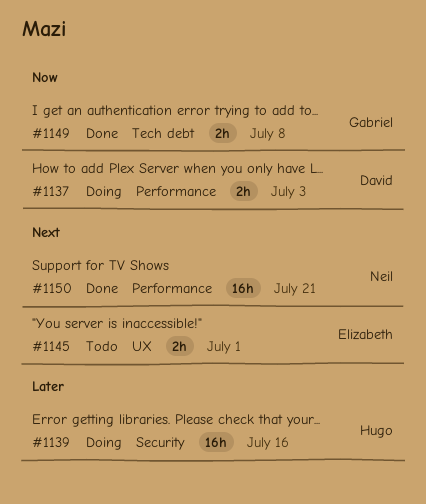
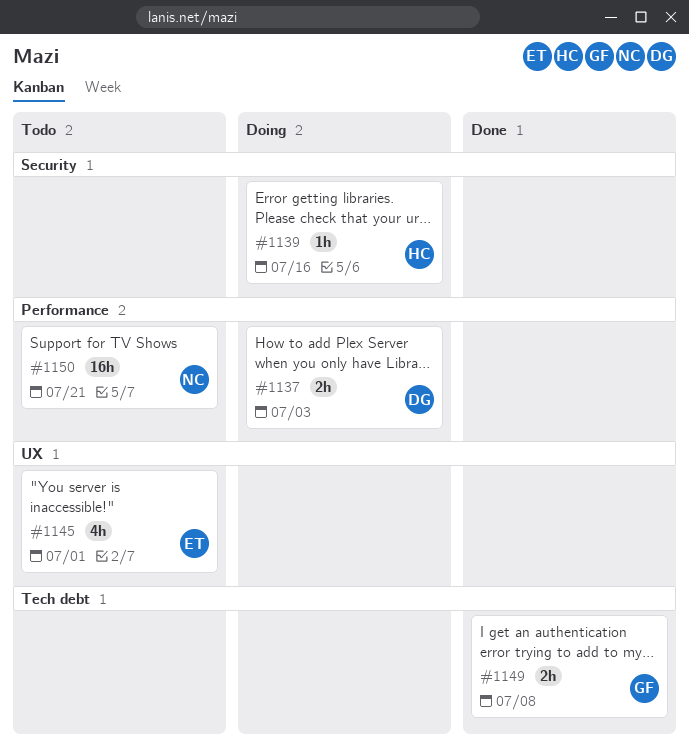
#1139, estimate: 16h -> 1h
#1145, estimate: 2h -> 4h
#1150, status: Done -> Todo

